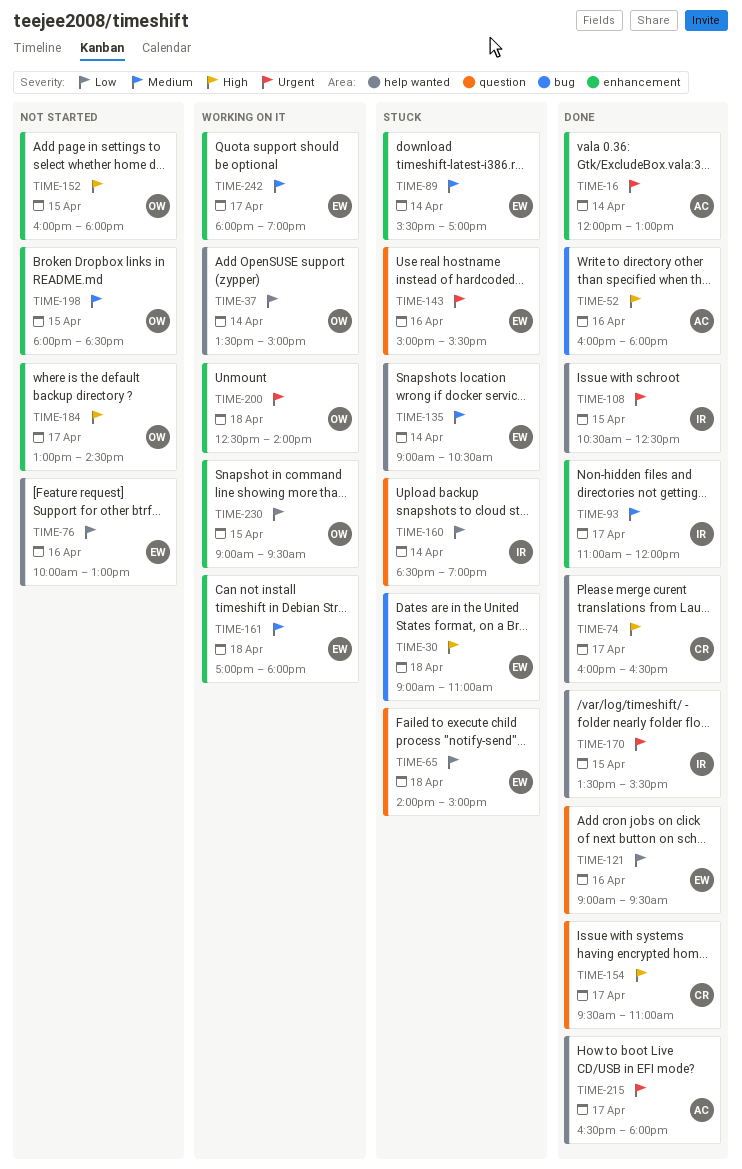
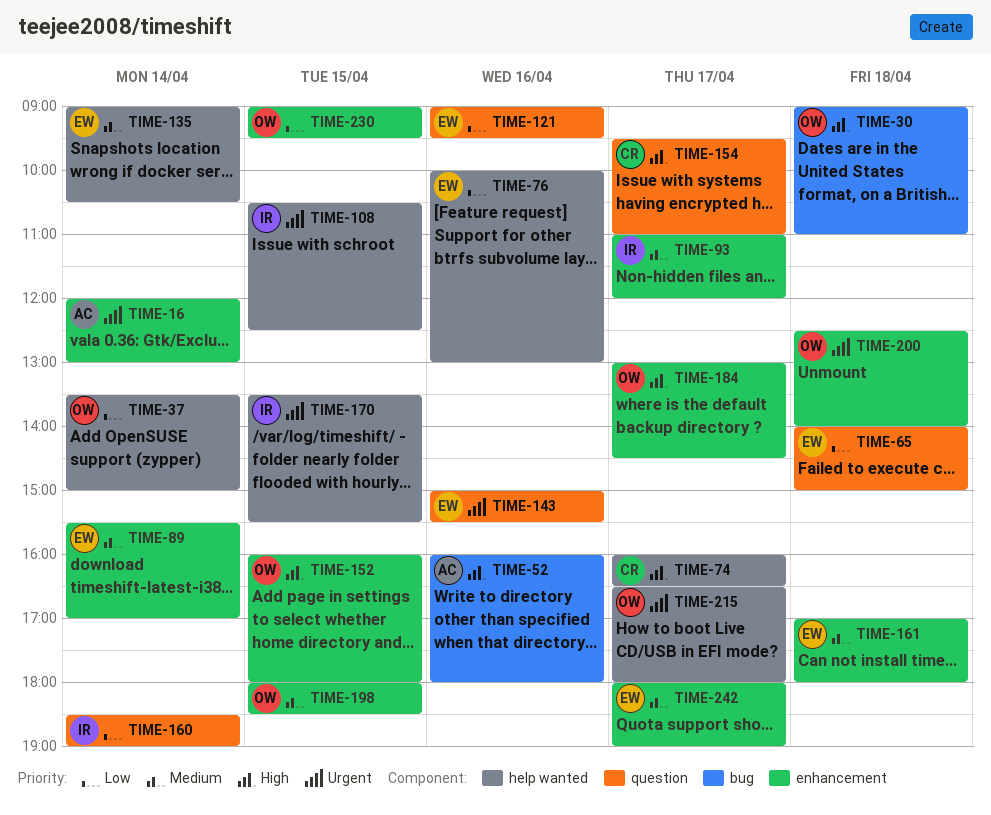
TIME-30, owner: EW -> OW
TIME-215, owner: AC -> OW

